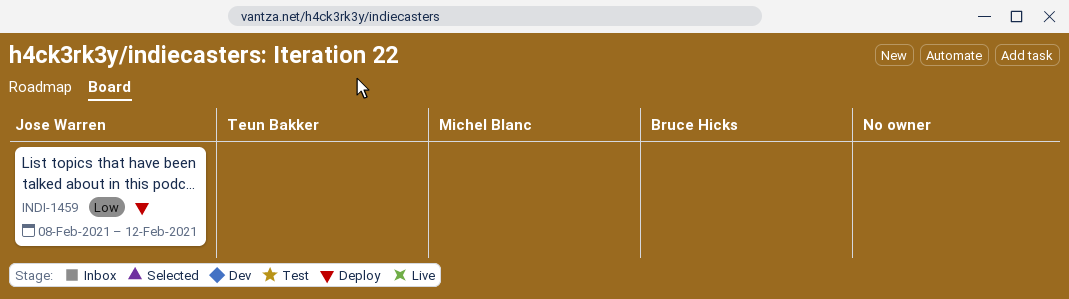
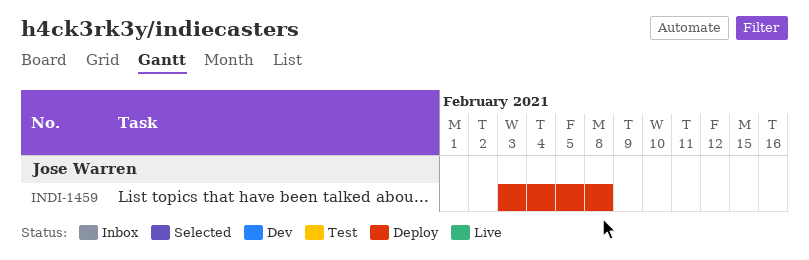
INDI-1459, start: Feb 8 -> Feb 3
INDI-1459, due: Feb 12 -> Feb 8

